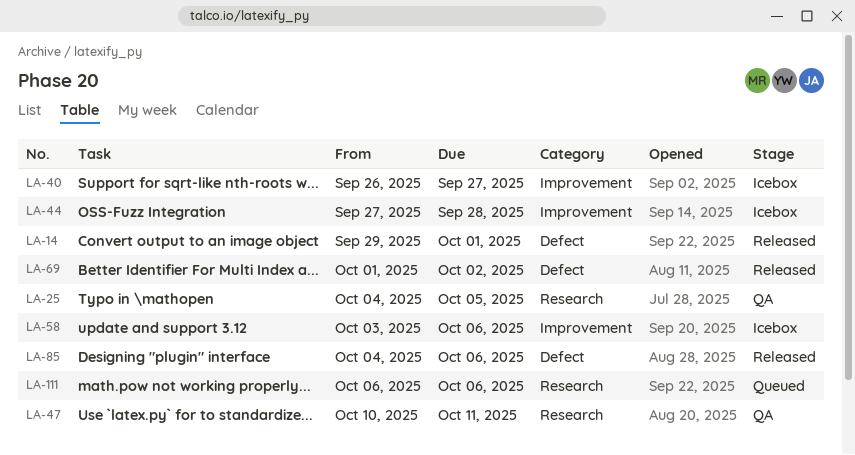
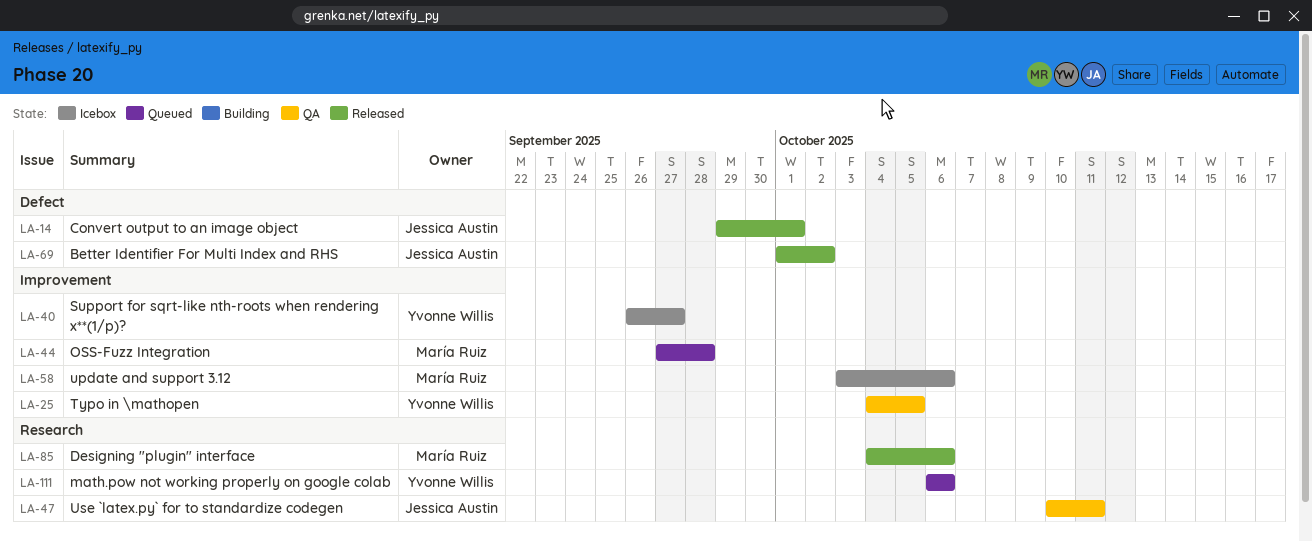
LA-25, label: Research -> Improvement
LA-44, status: Icebox -> Queued
LA-85, label: Defect -> Research

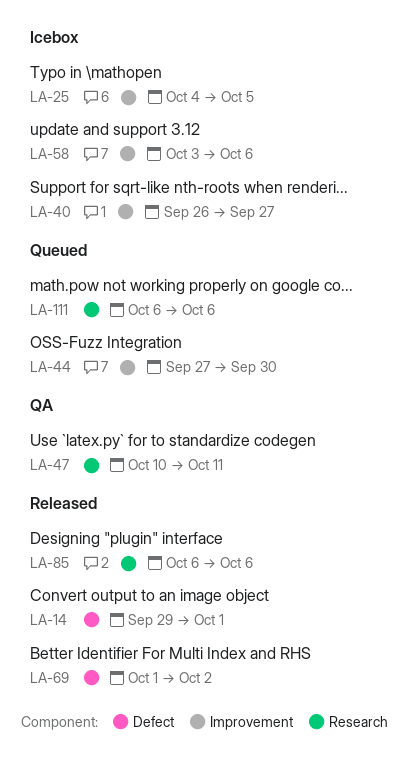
LA-25, status: QA -> Icebox
LA-44, due: Sep 28 -> Sep 30
LA-85, start: Oct 4 -> Oct 6

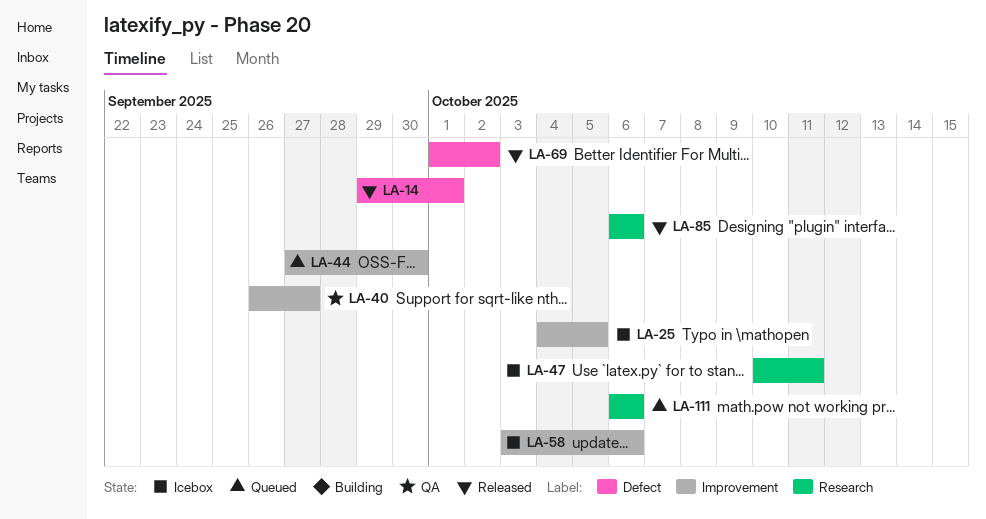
LA-40, status: Icebox -> QA
LA-47, status: QA -> Icebox

